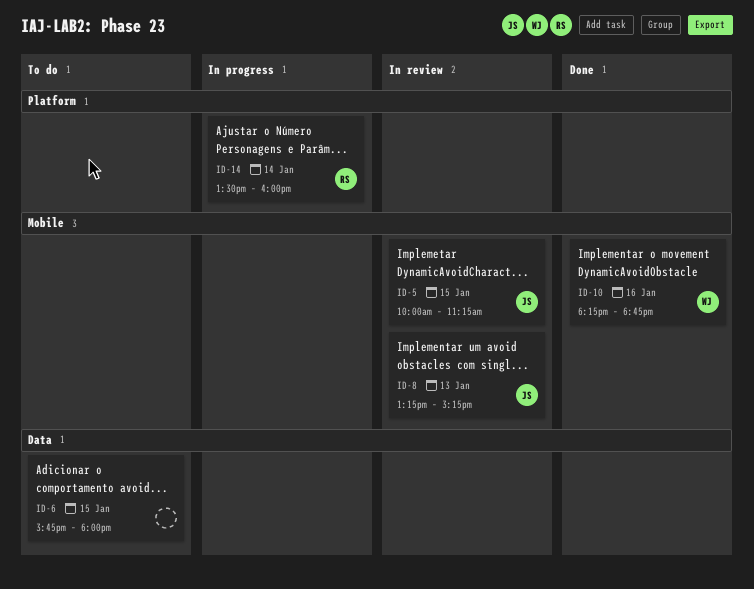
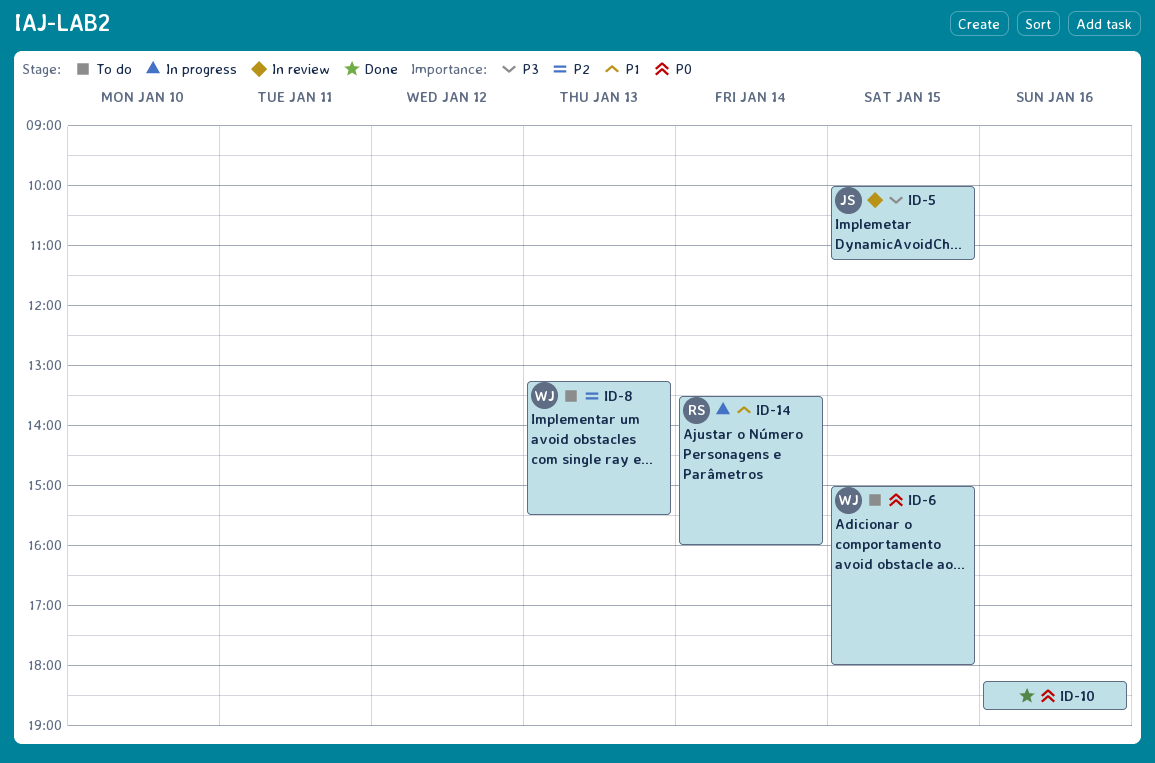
ID-6, owner: none -> WJ
ID-6, begins: 15:45 -> 15:00
ID-8, status: In review -> To do
ID-8, owner: JS -> WJ
ID-8, ends: 15:15 -> 15:30
ID-10, owner: WJ -> none

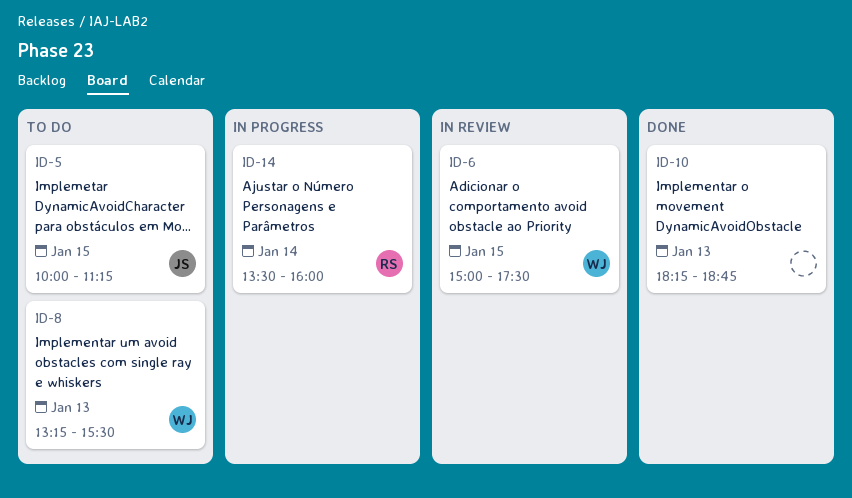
ID-5, status: In review -> To do
ID-6, status: To do -> In review
ID-6, ends: 18:00 -> 17:30
ID-10, day: Jan 16 -> Jan 13

